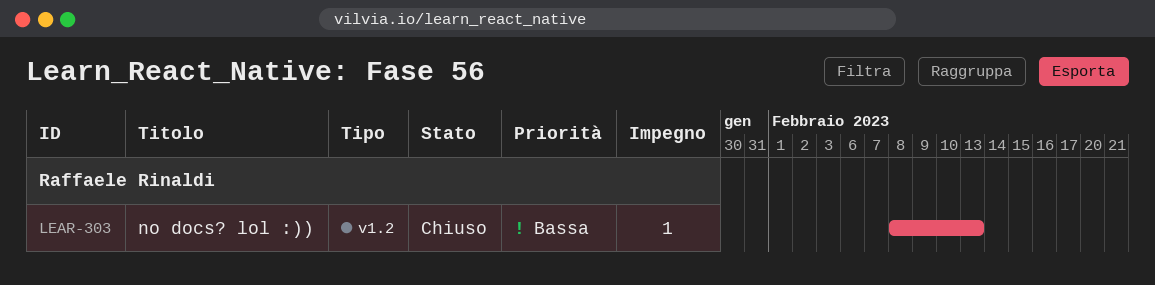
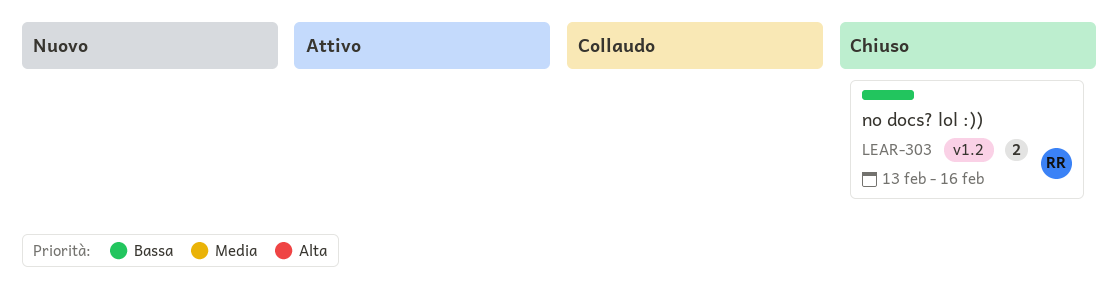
LEAR-303, estimate: 1 -> 2
LEAR-303, start: Feb 8 -> Feb 13
LEAR-303, due: Feb 13 -> Feb 16

